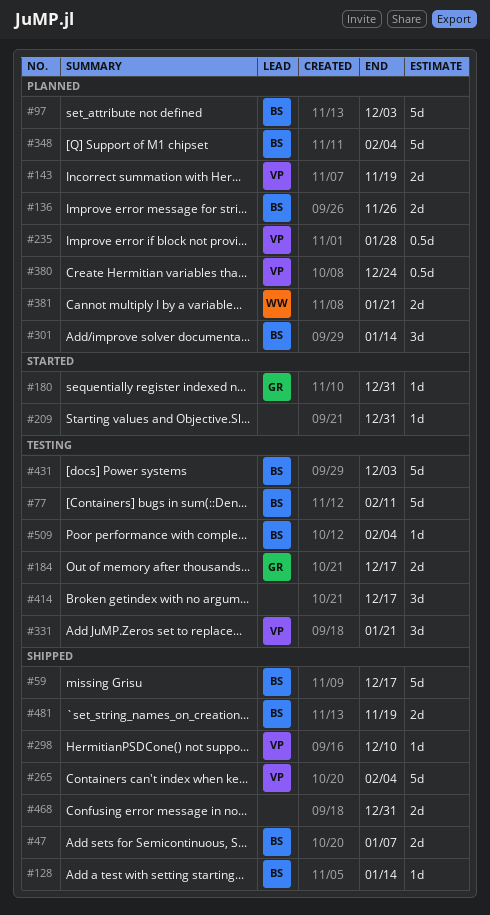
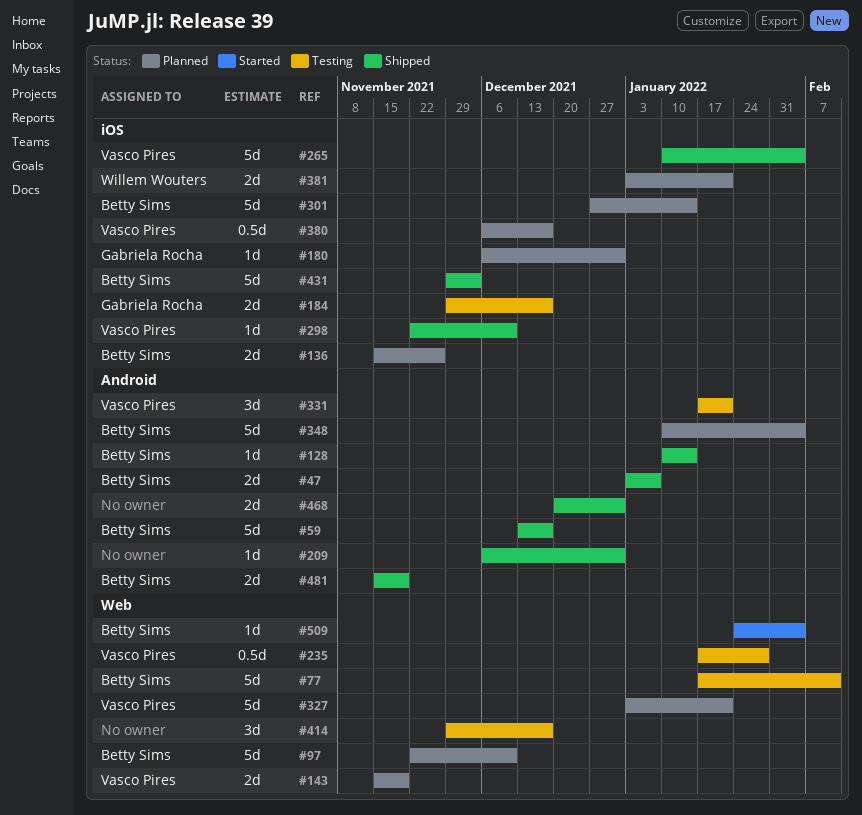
#97, due: Dec 3 -> Dec 10
#180, status: Started -> Planned
#209, status: Started -> Shipped
#235, status: Planned -> Testing
#301, estimate: 3d -> 5d
#327: none -> present
#380, due: Dec 24 -> Dec 17
#431, status: Testing -> Shipped
#509, status: Testing -> Started

